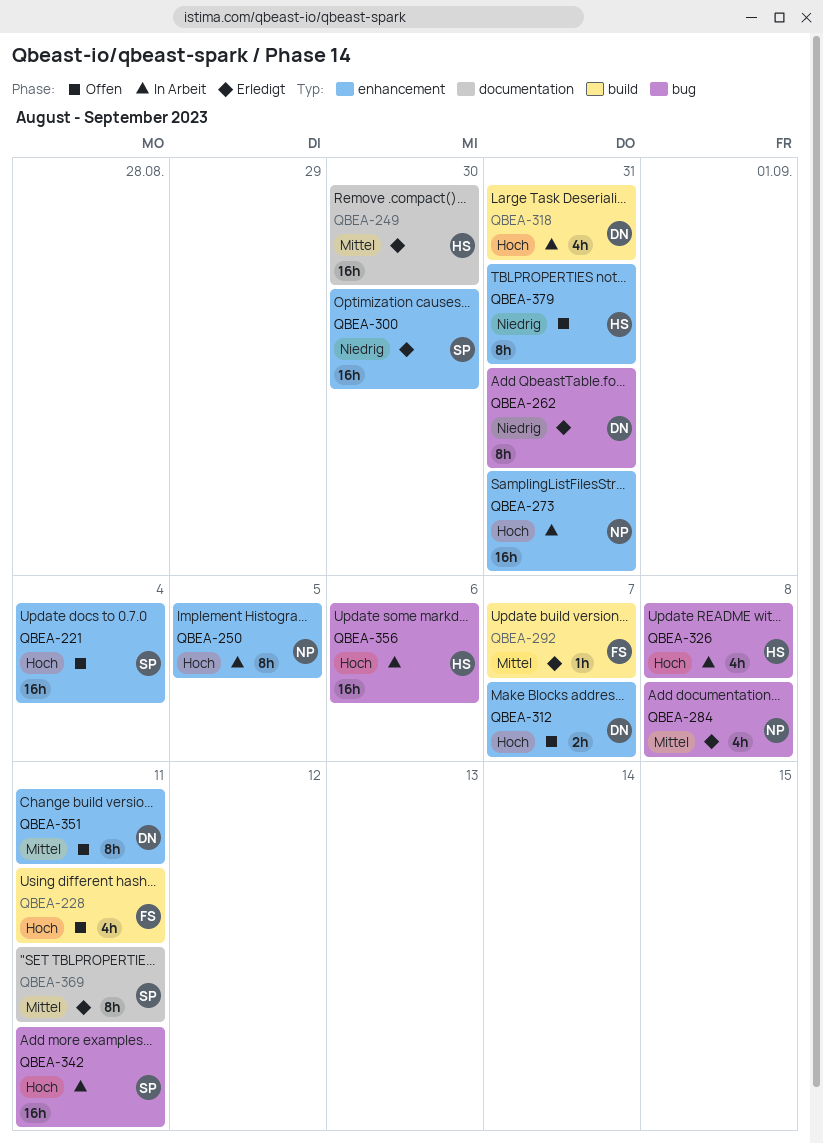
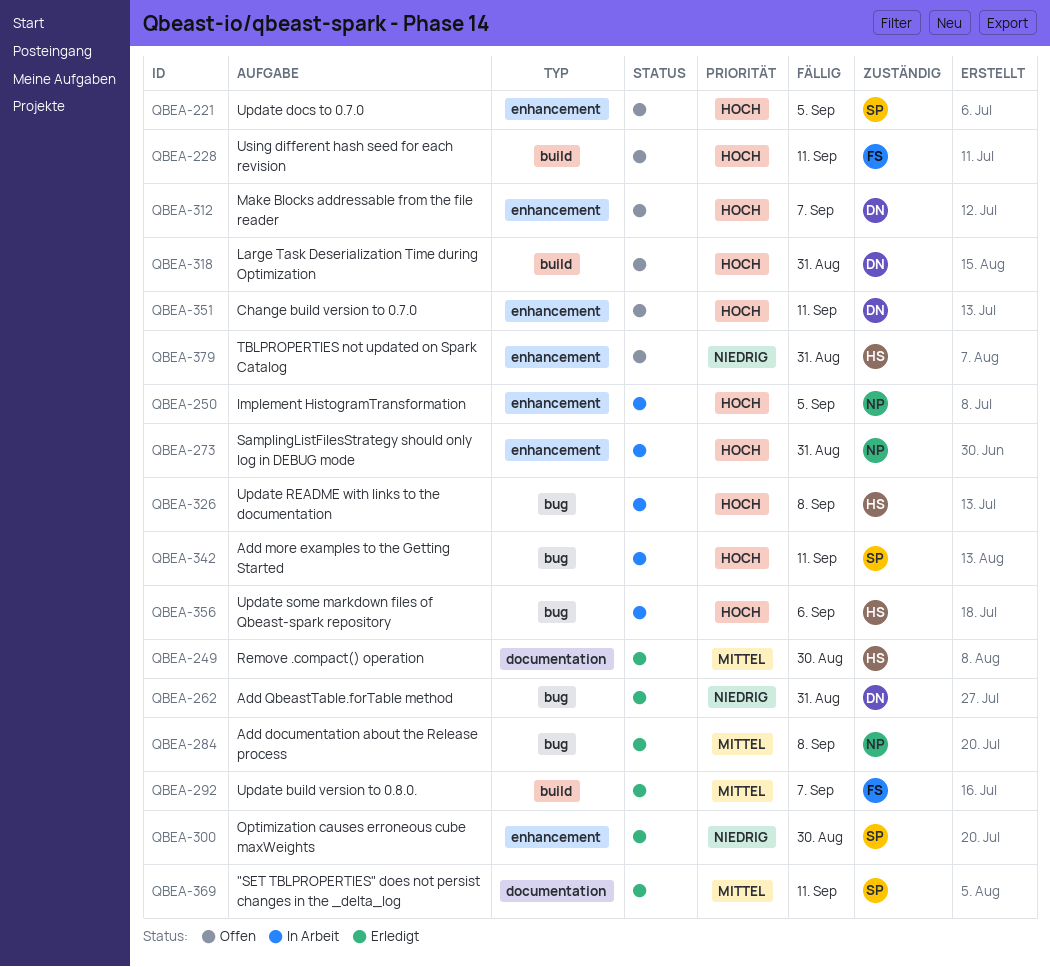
QBEA-221, due: Sep 4 -> Sep 5
QBEA-318, status: In Arbeit -> Offen
QBEA-351, priority: Mittel -> Hoch

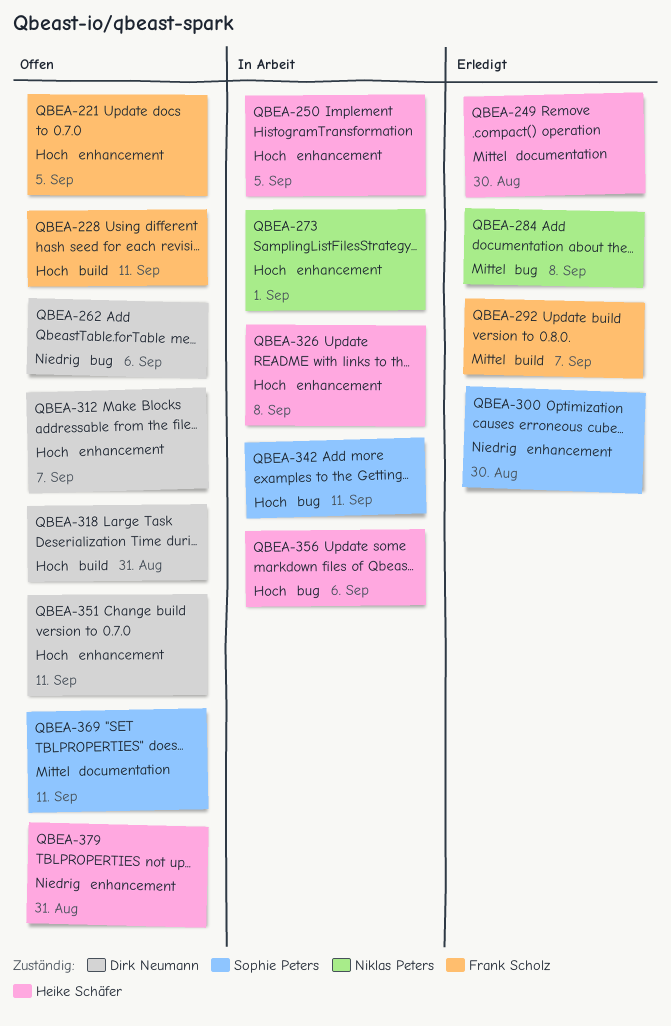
QBEA-221, owner: Sophie Peters -> Frank Scholz
QBEA-250, owner: Niklas Peters -> Heike Schäfer
QBEA-262, status: Erledigt -> Offen
QBEA-262, due: Aug 31 -> Sep 6
QBEA-273, due: Aug 31 -> Sep 1
QBEA-326, label: bug -> enhancement
QBEA-369, status: Erledigt -> Offen

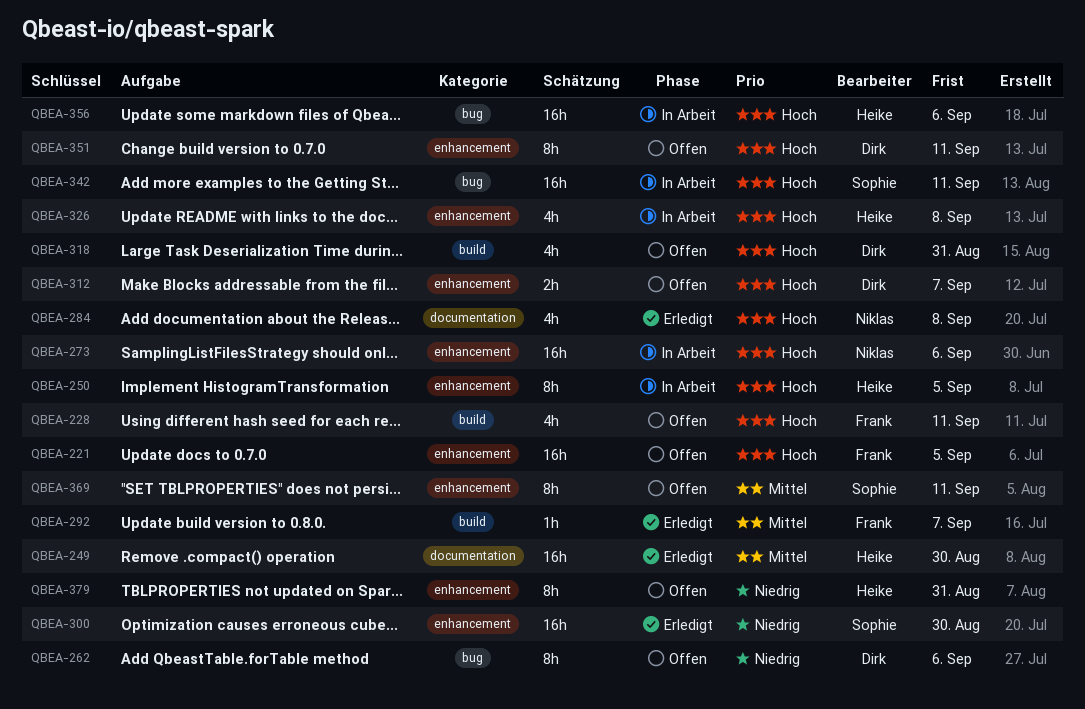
QBEA-273, due: Sep 1 -> Sep 6
QBEA-284, priority: Mittel -> Hoch
QBEA-284, label: bug -> documentation
QBEA-369, label: documentation -> enhancement

